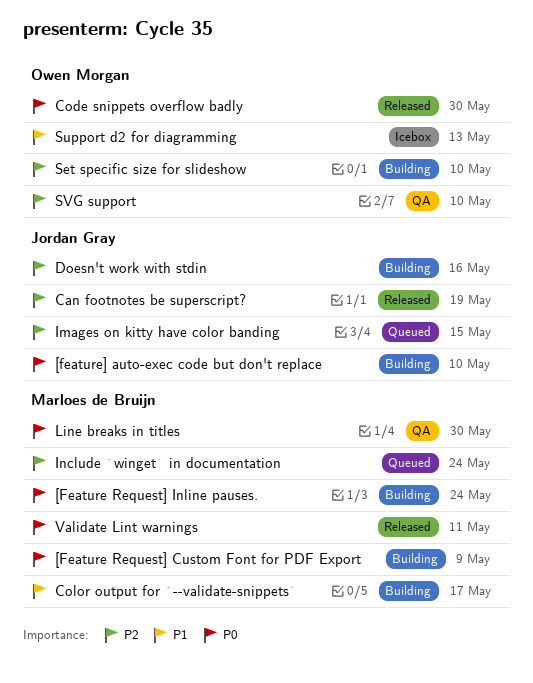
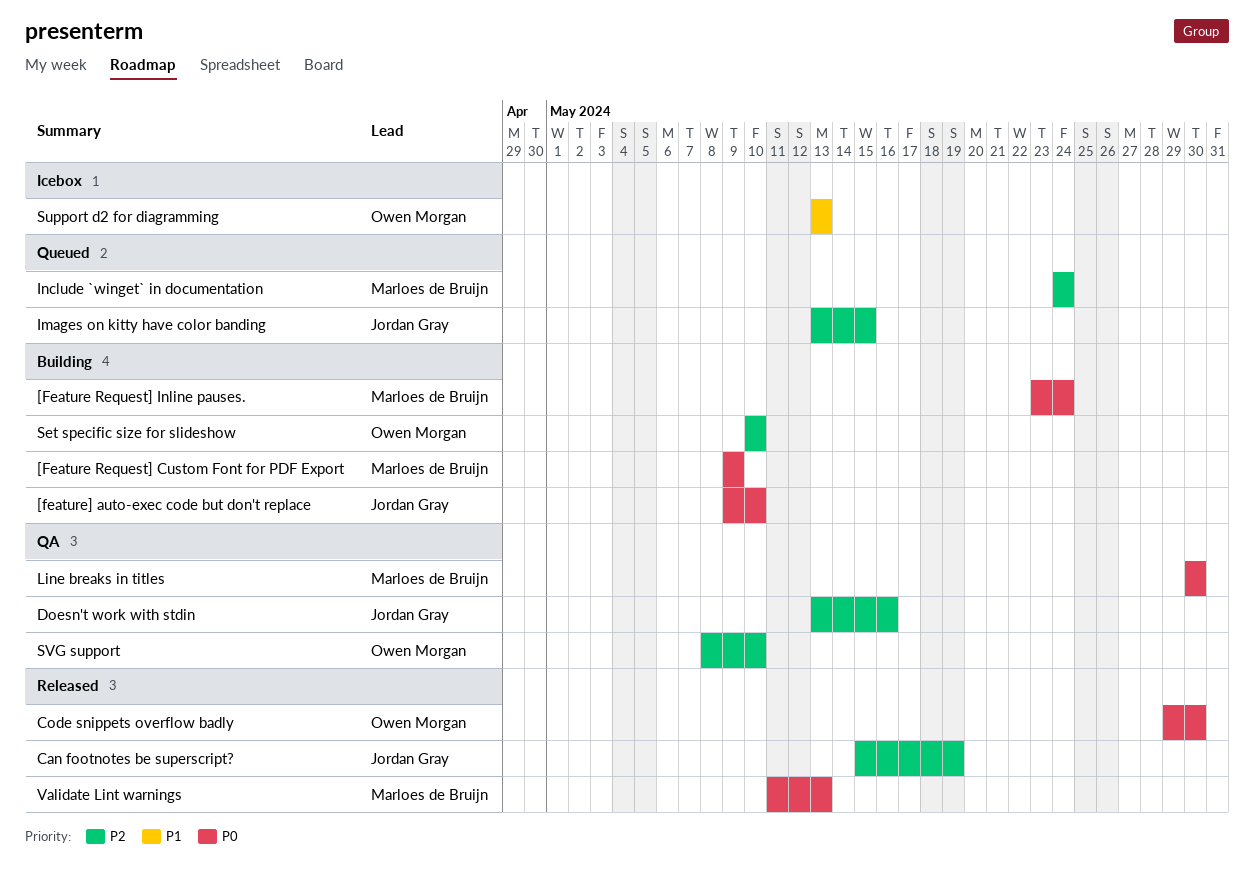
Color output for `--validate-snippets`: present -> none
Doesn't work with stdin, status: Building -> QA
Validate Lint warnings, due: May 11 -> May 13

